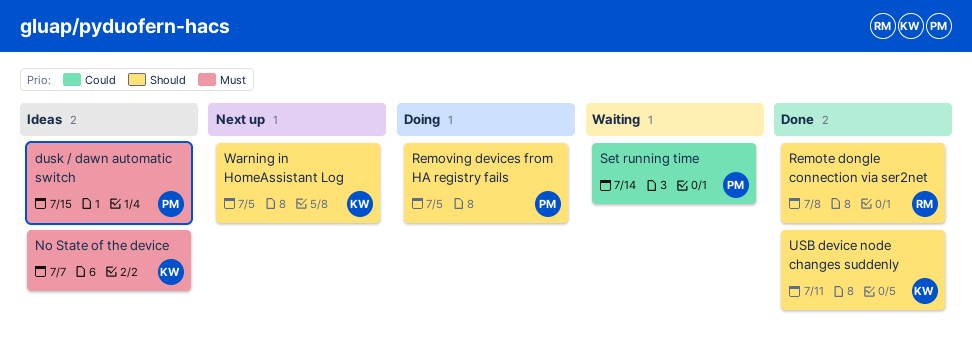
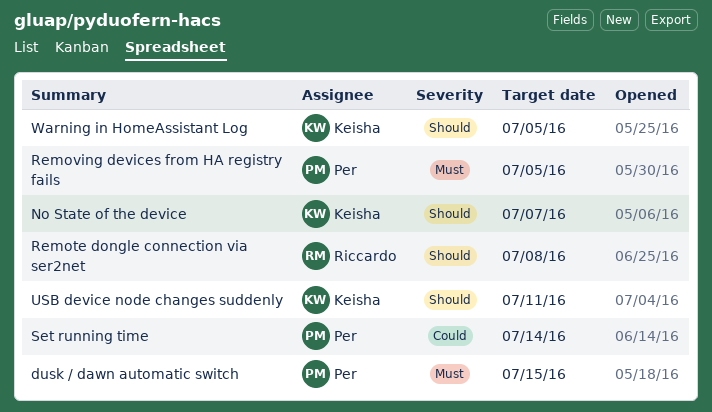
No State of the device, priority: Must -> Should
Removing devices from HA registry fails, priority: Should -> Must

